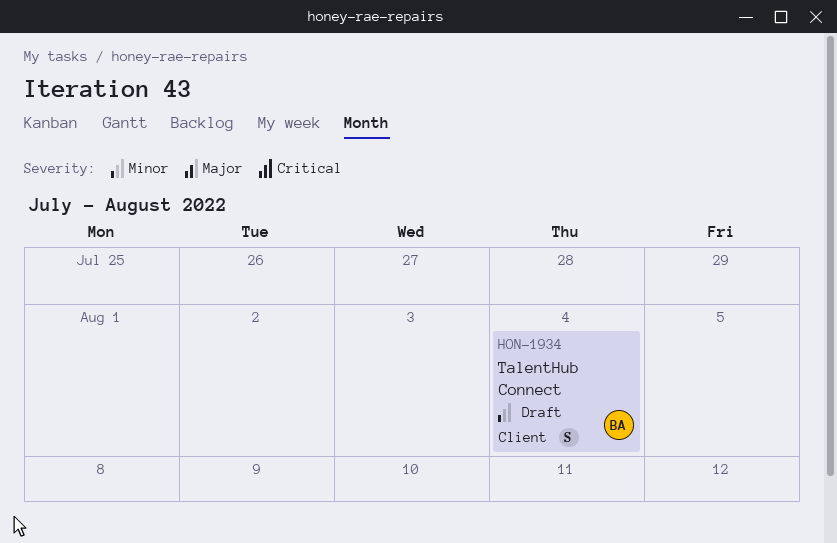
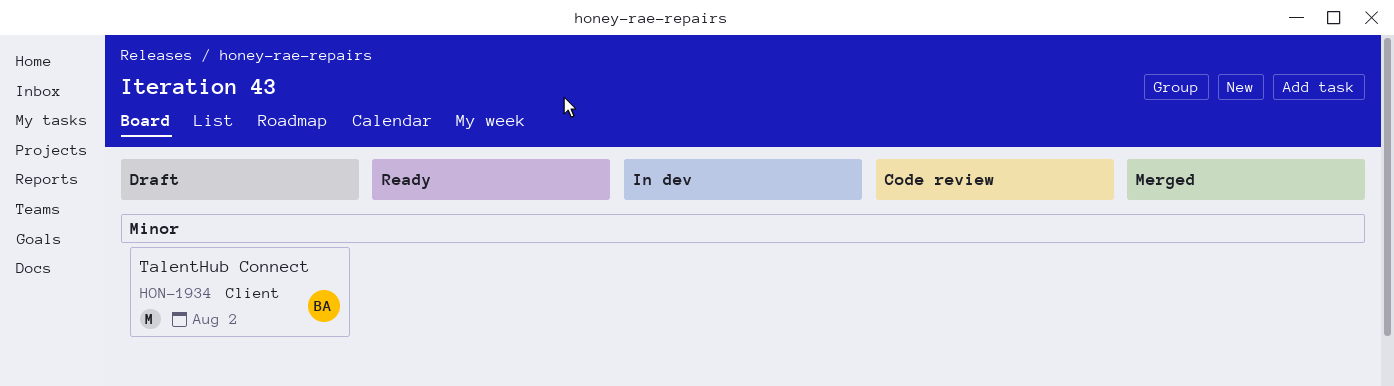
HON-1934, estimate: S -> M
HON-1934, due: Aug 4 -> Aug 2

